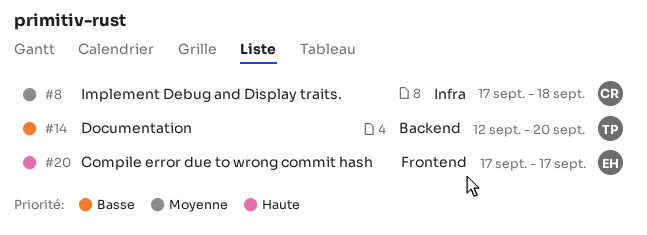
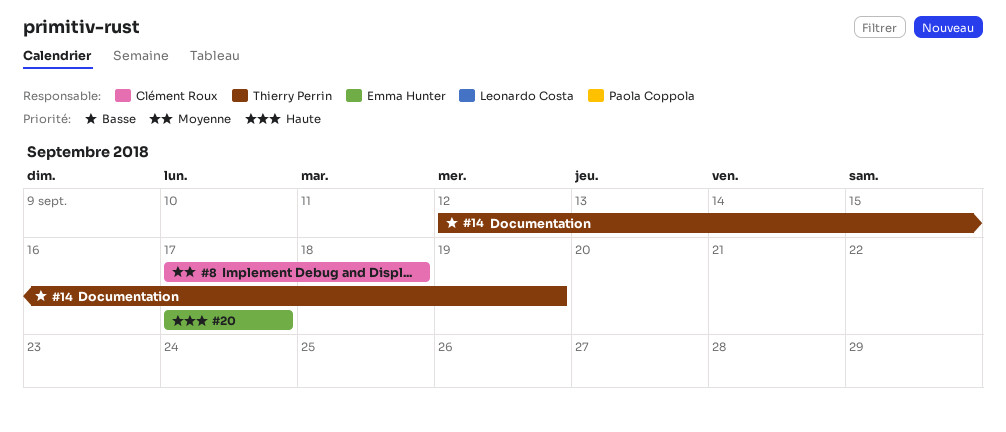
#14, due: Sep 20 -> Sep 19

